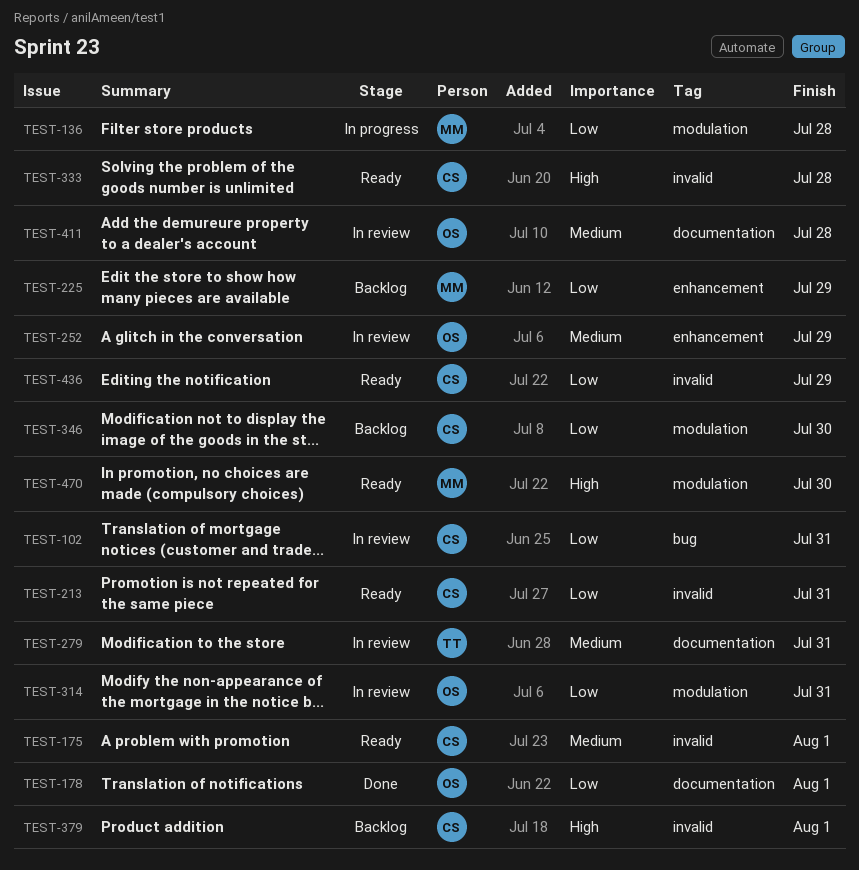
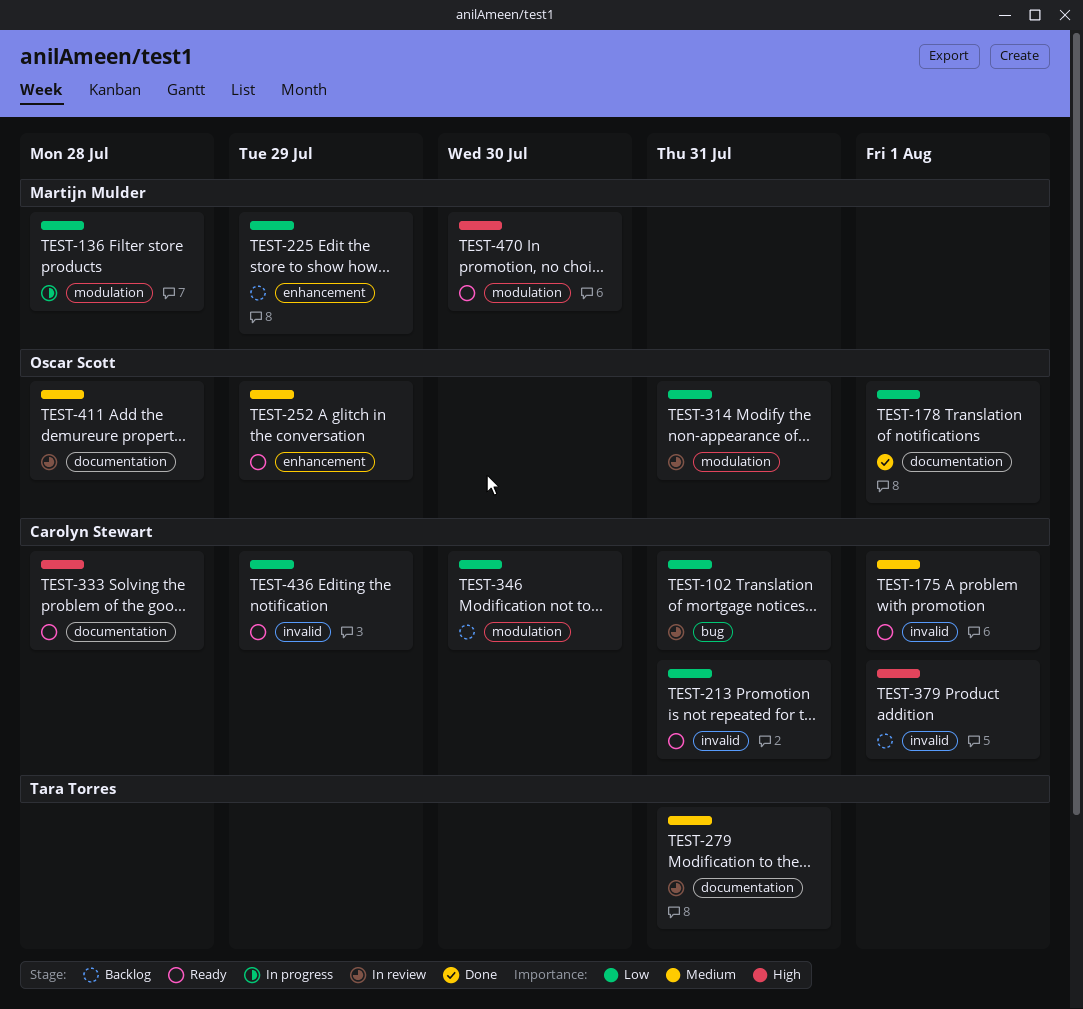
TEST-252, status: In review -> Ready
TEST-333, label: invalid -> documentation

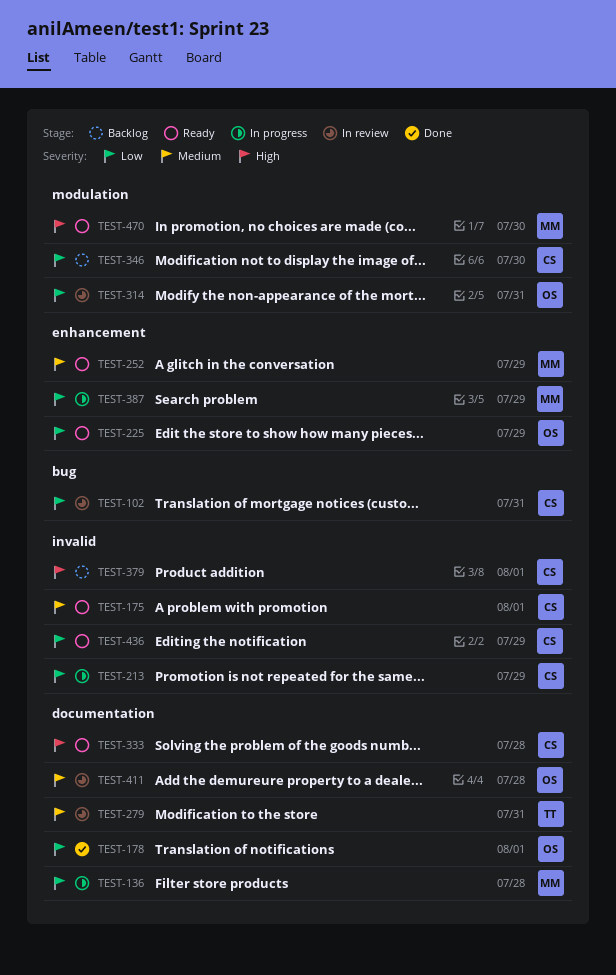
TEST-136, label: modulation -> documentation
TEST-213, status: Ready -> In progress
TEST-213, due: Jul 31 -> Jul 29
TEST-225, status: Backlog -> Ready
TEST-225, owner: Martijn Mulder -> Oscar Scott
TEST-252, owner: Oscar Scott -> Martijn Mulder
TEST-387: none -> present

